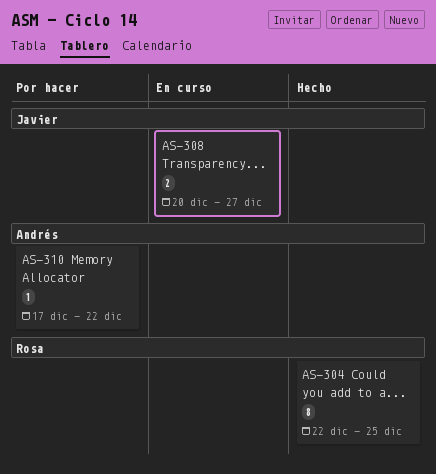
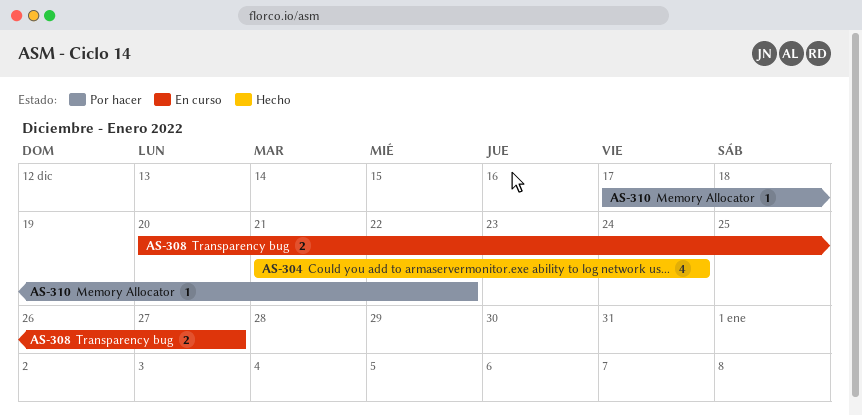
AS-304, estimate: 8 -> 4
AS-304, start: Dec 22 -> Dec 21
AS-304, due: Dec 25 -> Dec 24

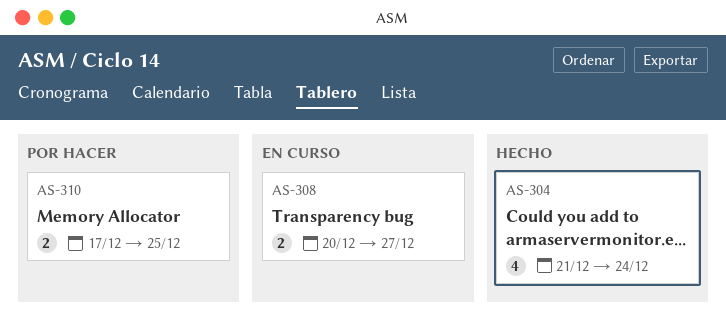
AS-310, estimate: 1 -> 2
AS-310, due: Dec 22 -> Dec 25

